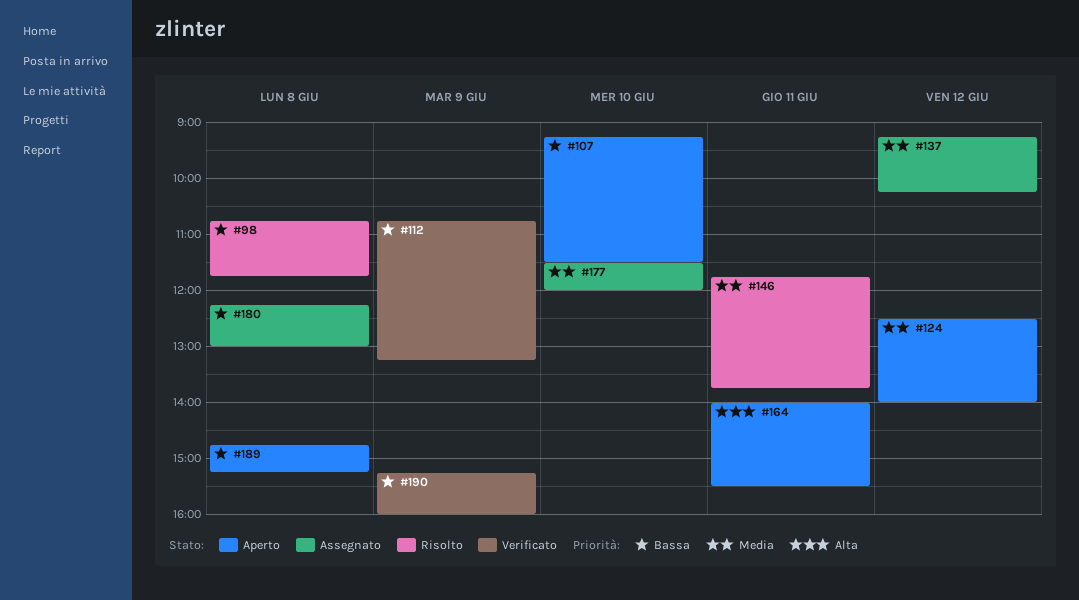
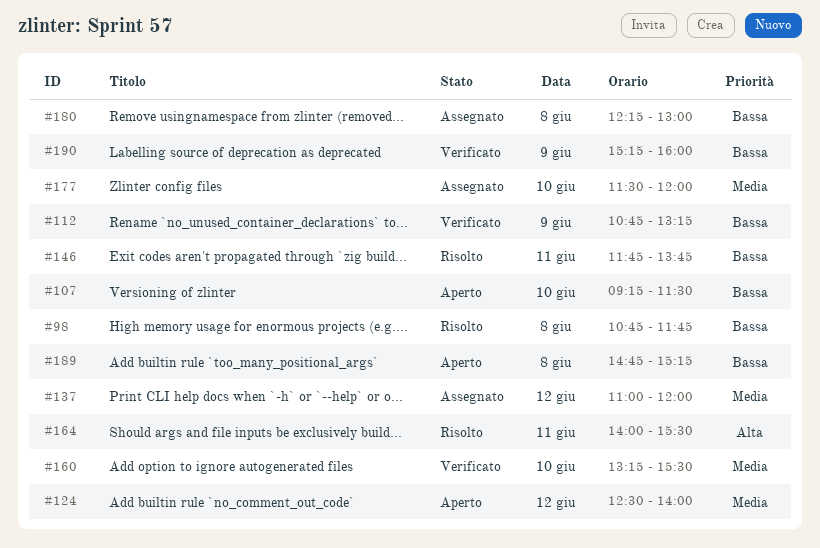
#137, begins: 09:15 -> 11:00
#137, ends: 10:15 -> 12:00
#146, priority: Media -> Bassa
#160: none -> present
#164, status: Aperto -> Risolto

